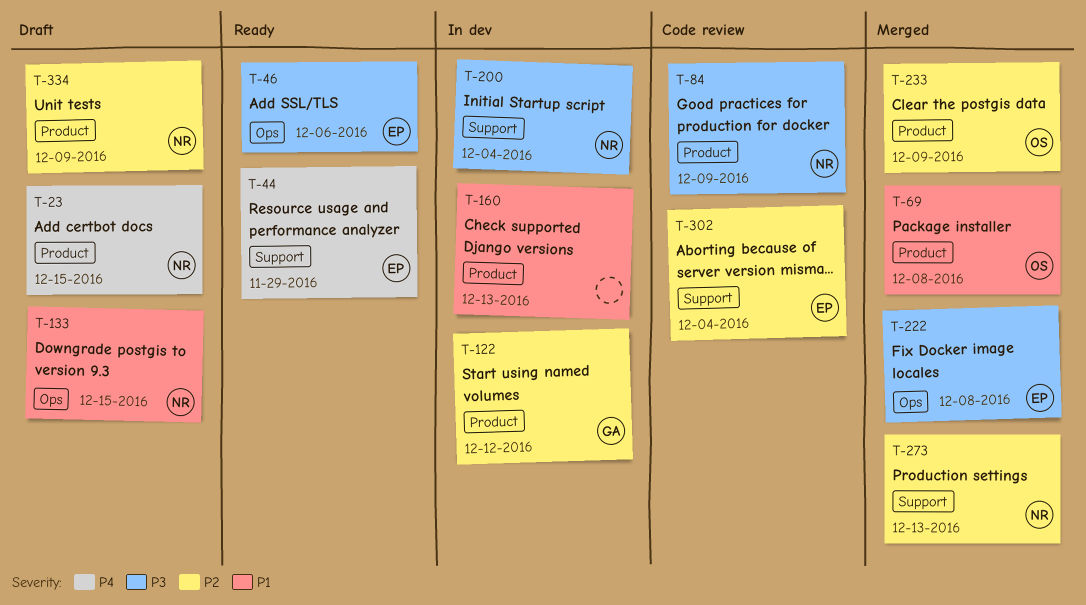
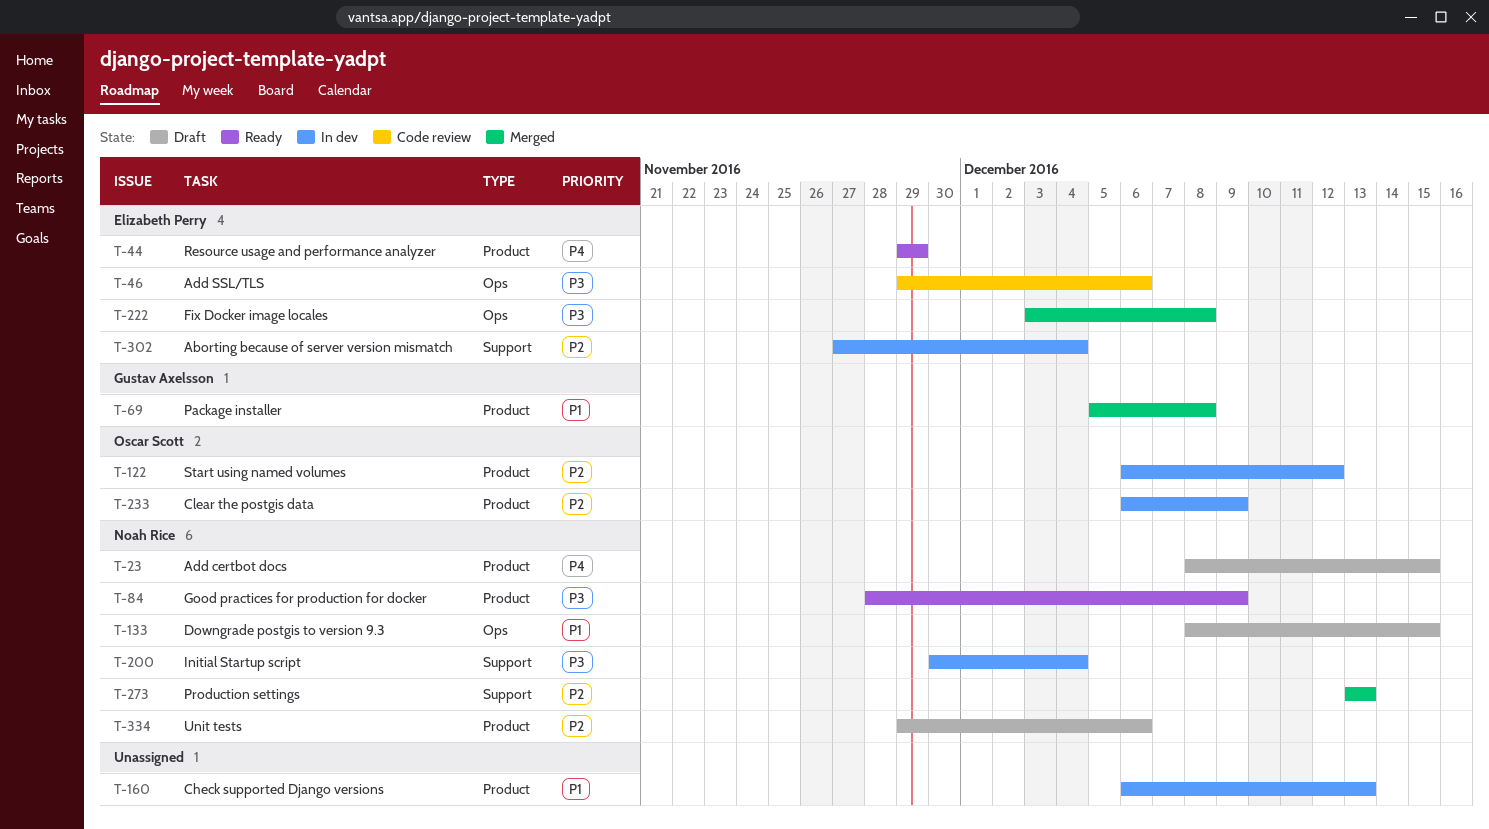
T-44, label: Support -> Product
T-46, status: Ready -> Code review
T-69, owner: Oscar Scott -> Gustav Axelsson
T-84, status: Code review -> Ready
T-122, owner: Gustav Axelsson -> Oscar Scott
T-233, status: Merged -> In dev
T-302, status: Code review -> In dev
T-334, due: Dec 9 -> Dec 6

